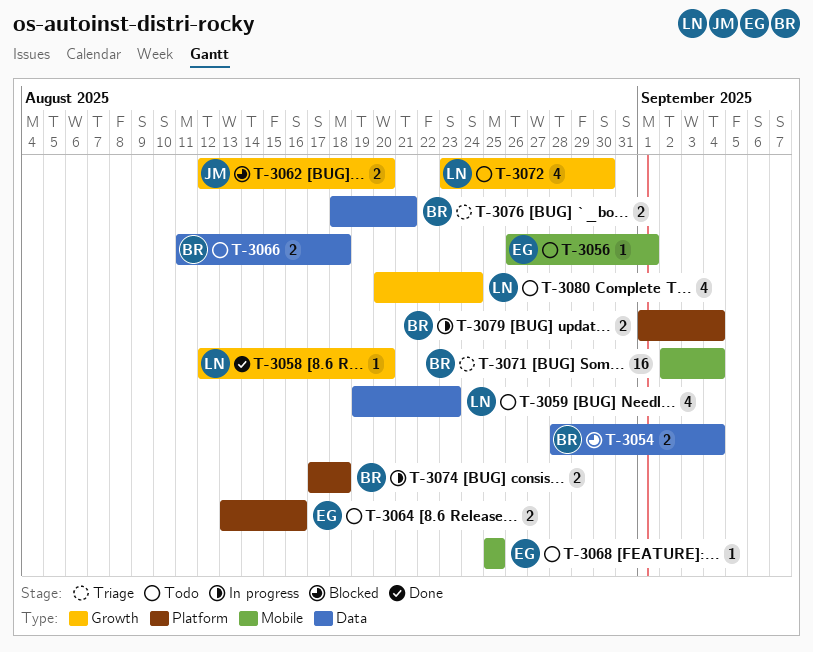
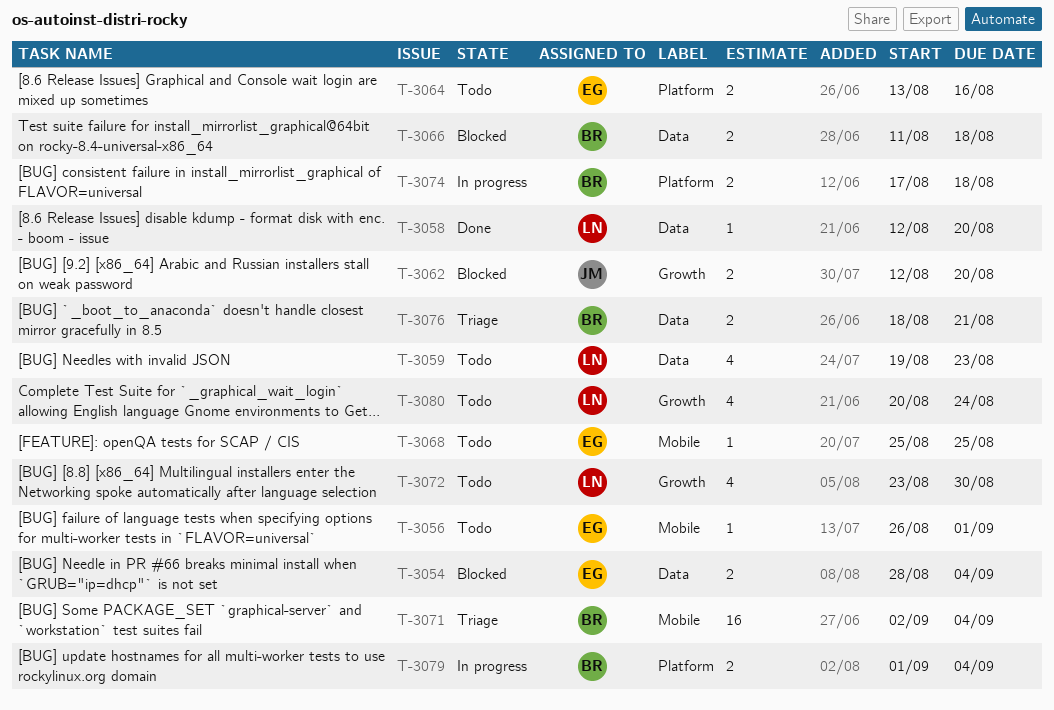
T-3054, owner: BR -> EG
T-3058, label: Growth -> Data
T-3066, status: Todo -> Blocked

